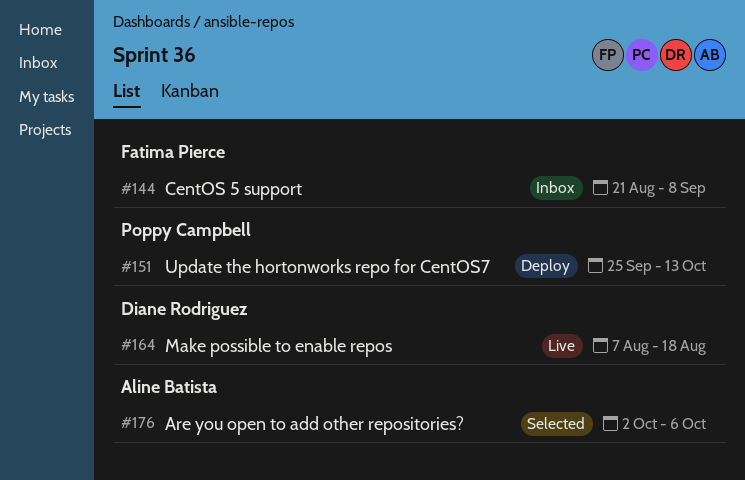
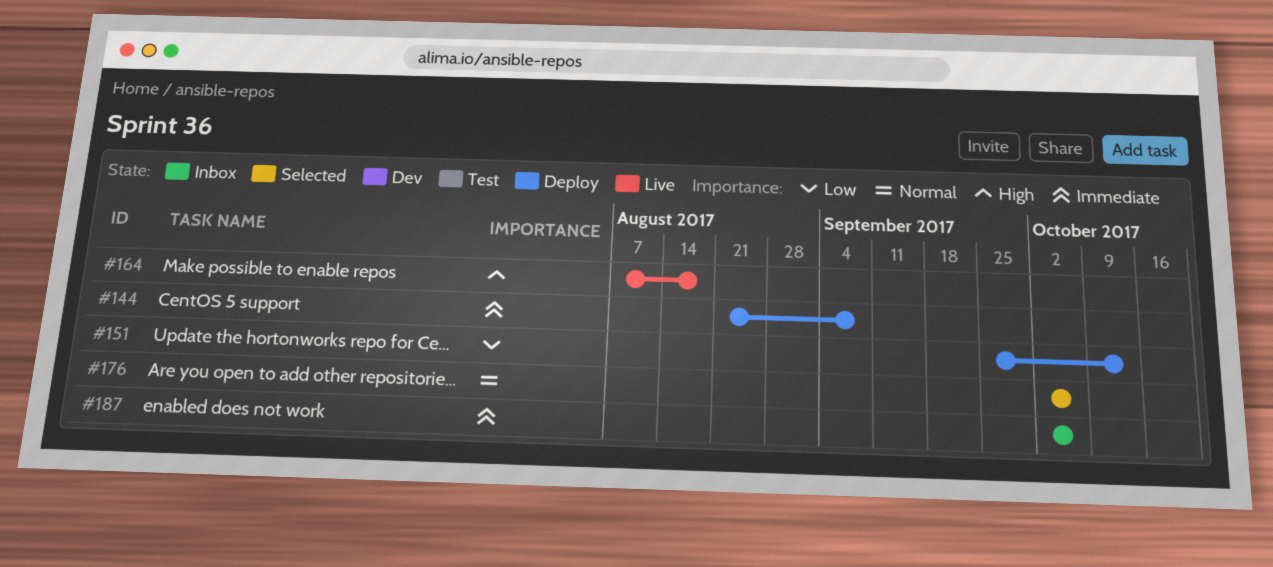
#144, status: Inbox -> Deploy
#187: none -> present

